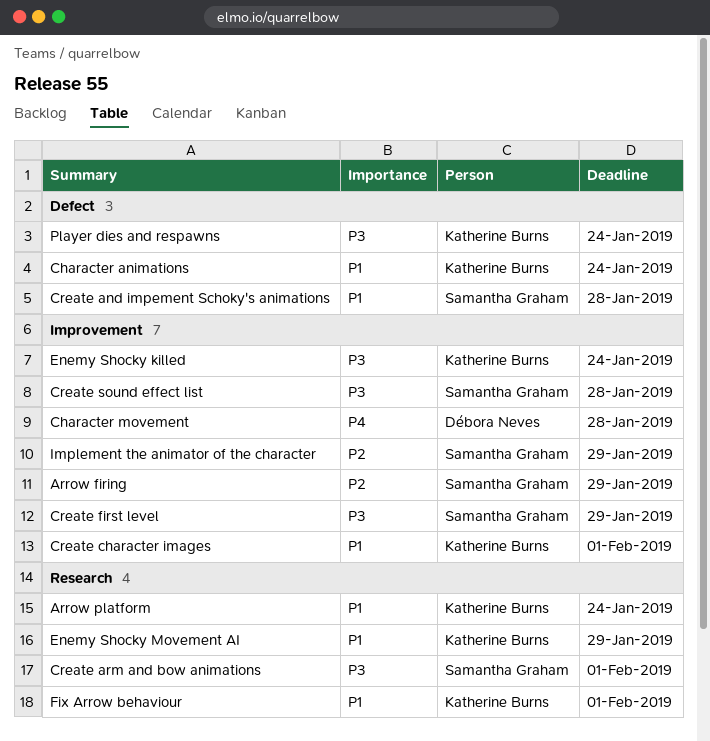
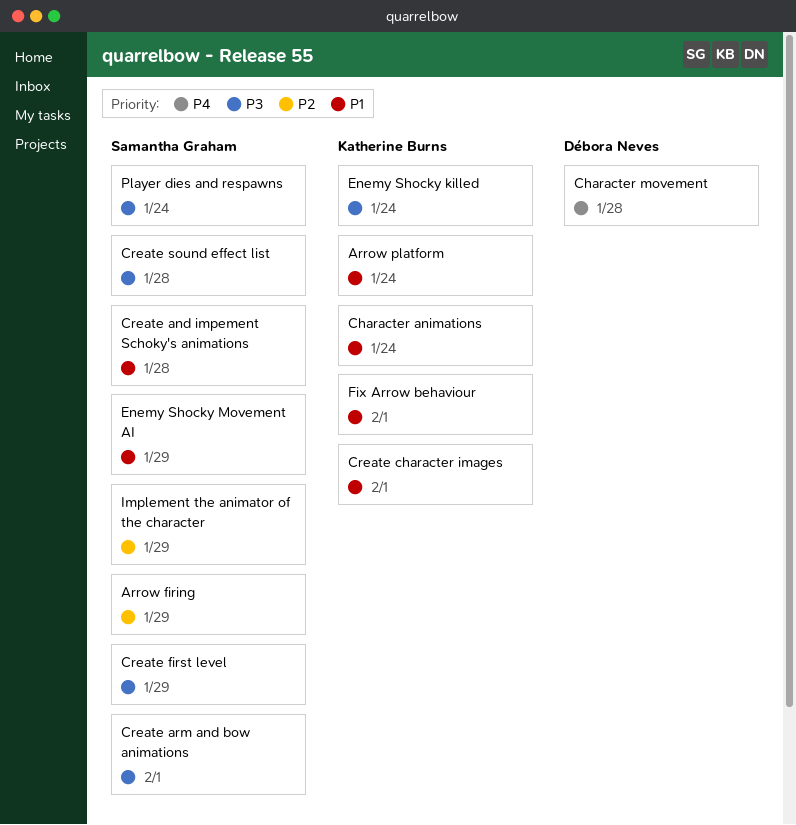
Enemy Shocky Movement AI, owner: Katherine Burns -> Samantha Graham
Player dies and respawns, owner: Katherine Burns -> Samantha Graham

